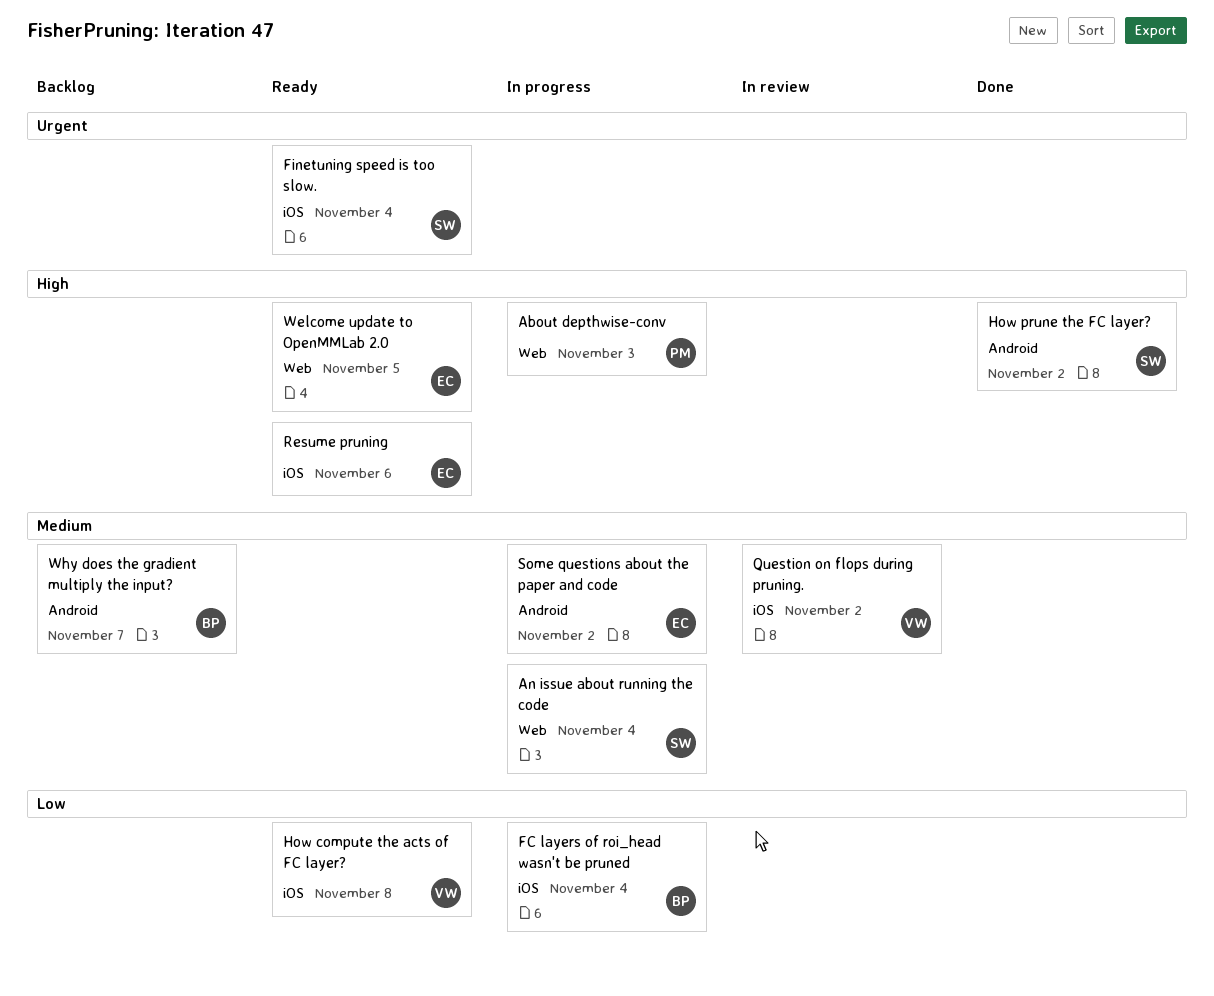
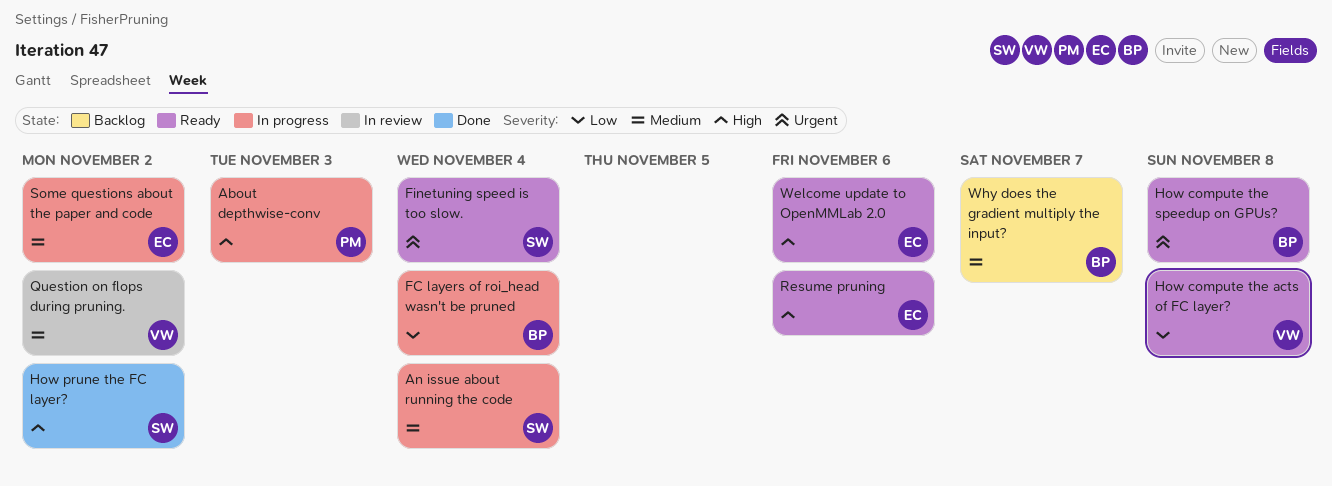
How compute the speedup on GPUs?: none -> present
Welcome update to OpenMMLab 2.0, due: Nov 5 -> Nov 6

